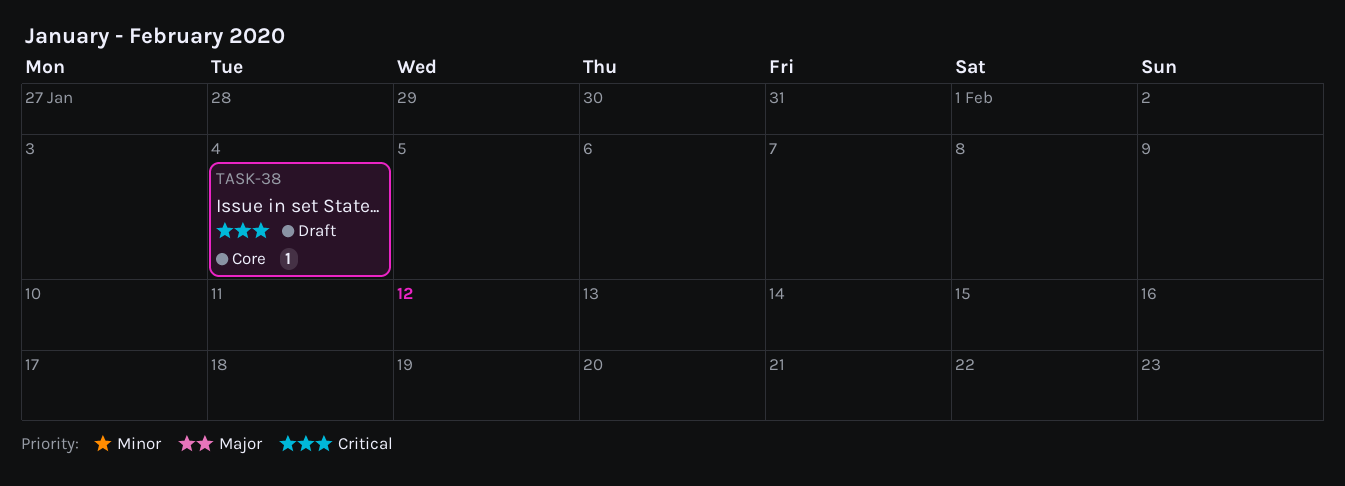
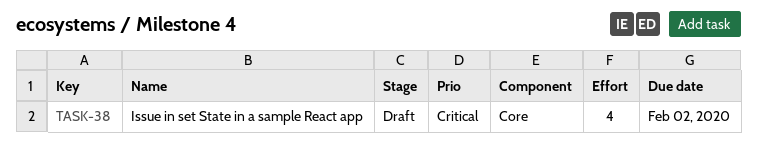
TASK-38, estimate: 1 -> 4
TASK-38, due: Feb 4 -> Feb 2

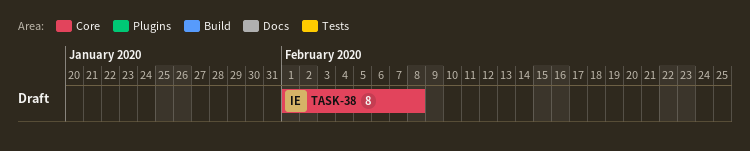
TASK-38, estimate: 4 -> 8
TASK-38, due: Feb 2 -> Feb 8

